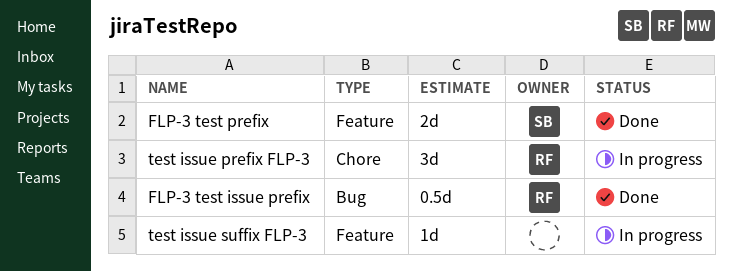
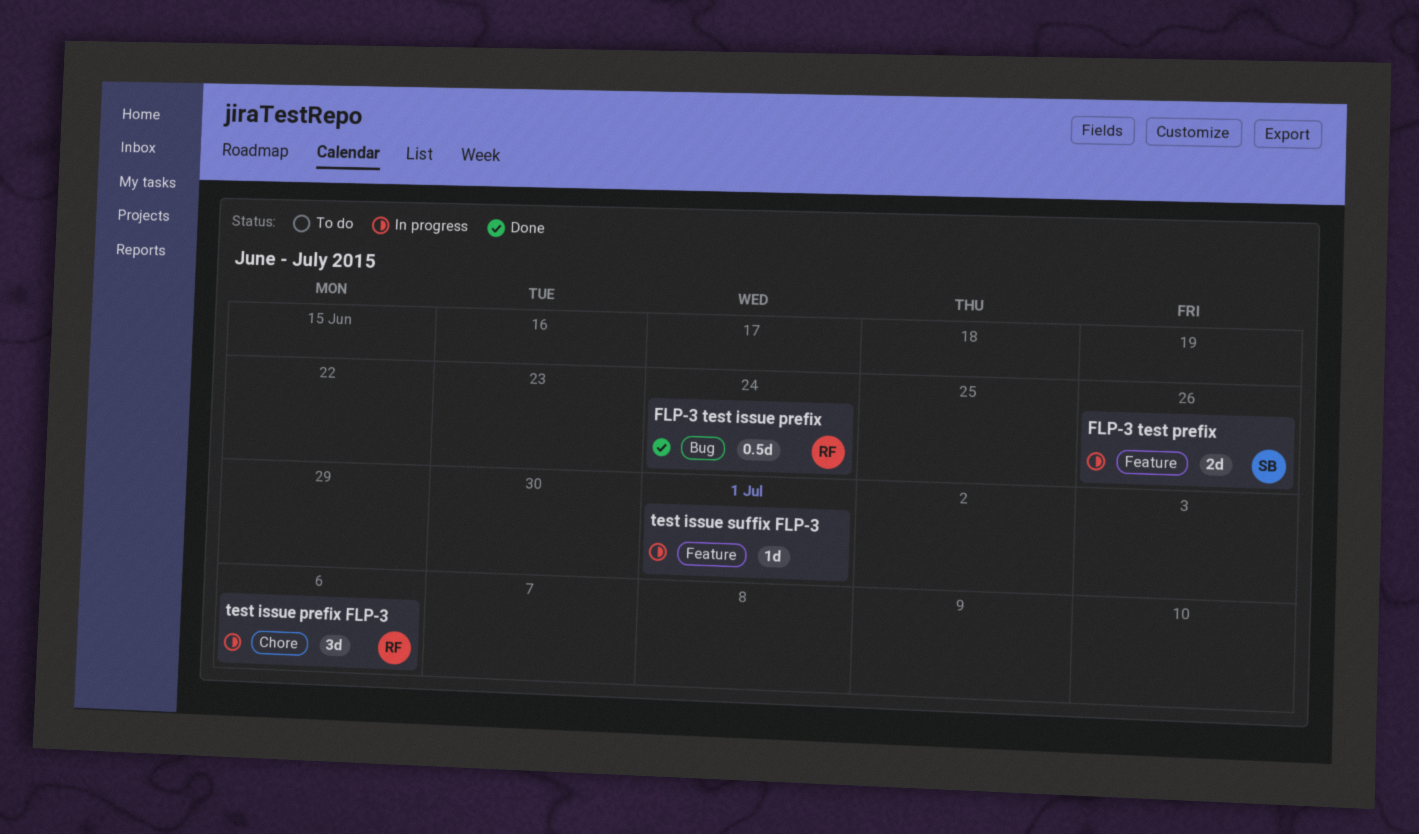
FLP-3 test prefix, status: Done -> In progress

